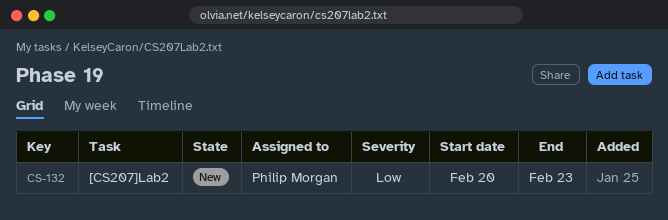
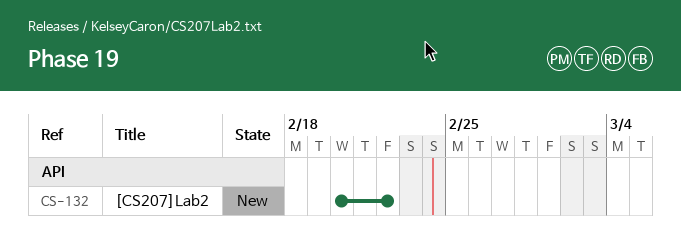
CS-132, due: Feb 23 -> Feb 22

